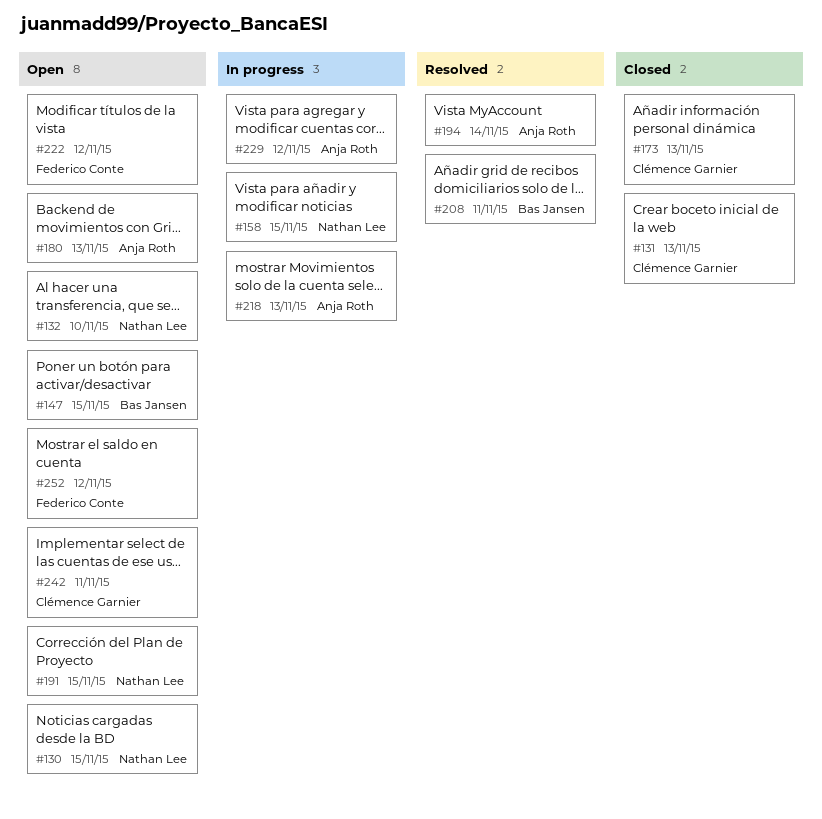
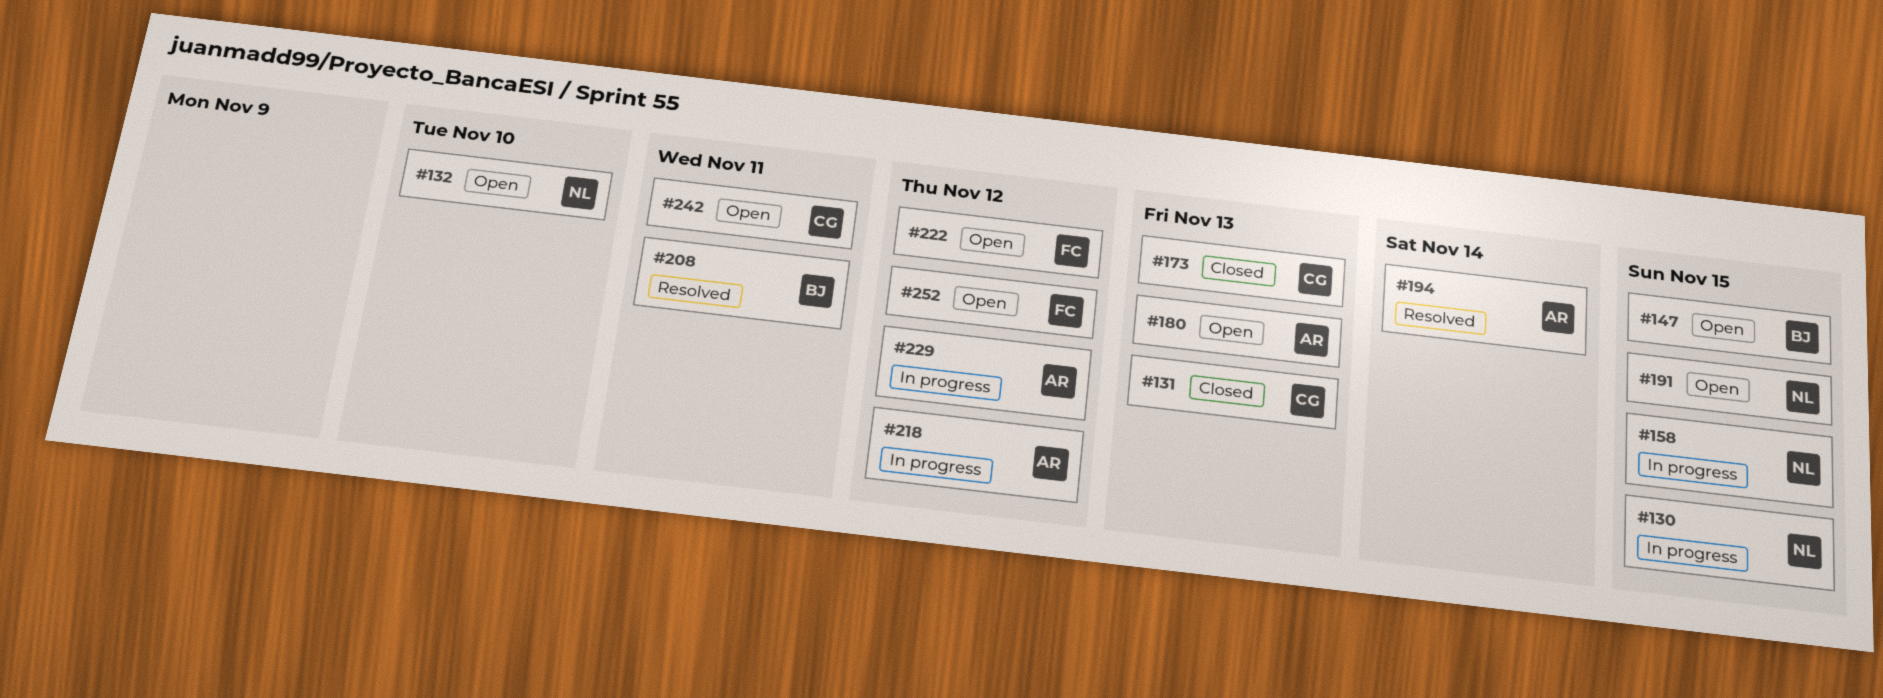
#130, status: Open -> In progress
#218, due: Nov 13 -> Nov 12

